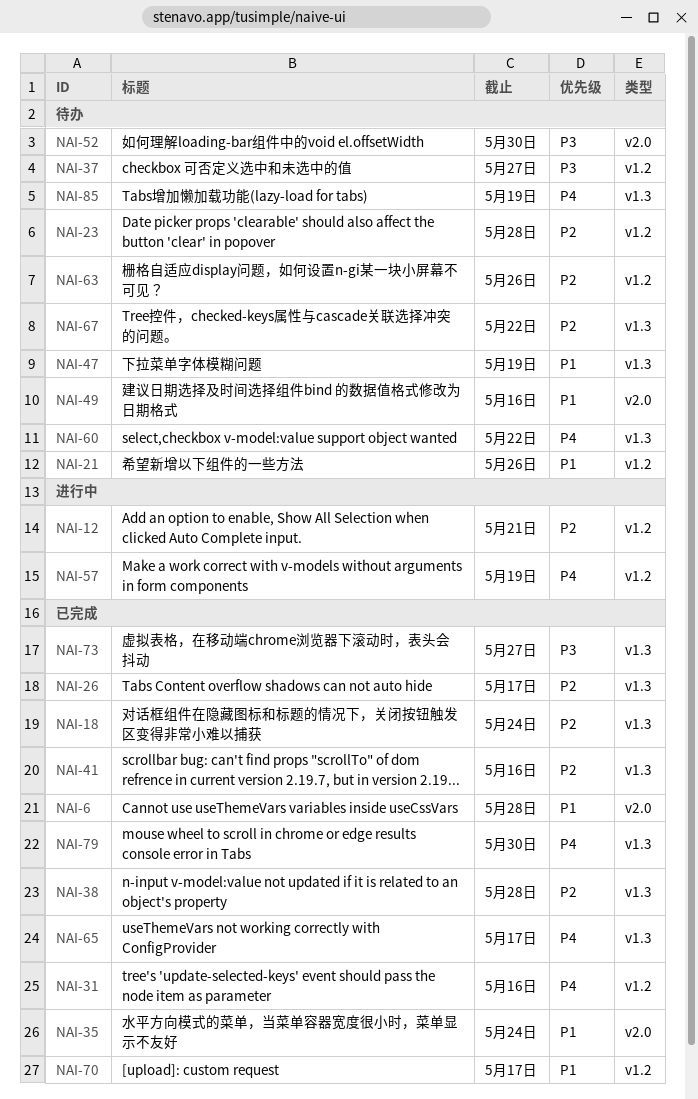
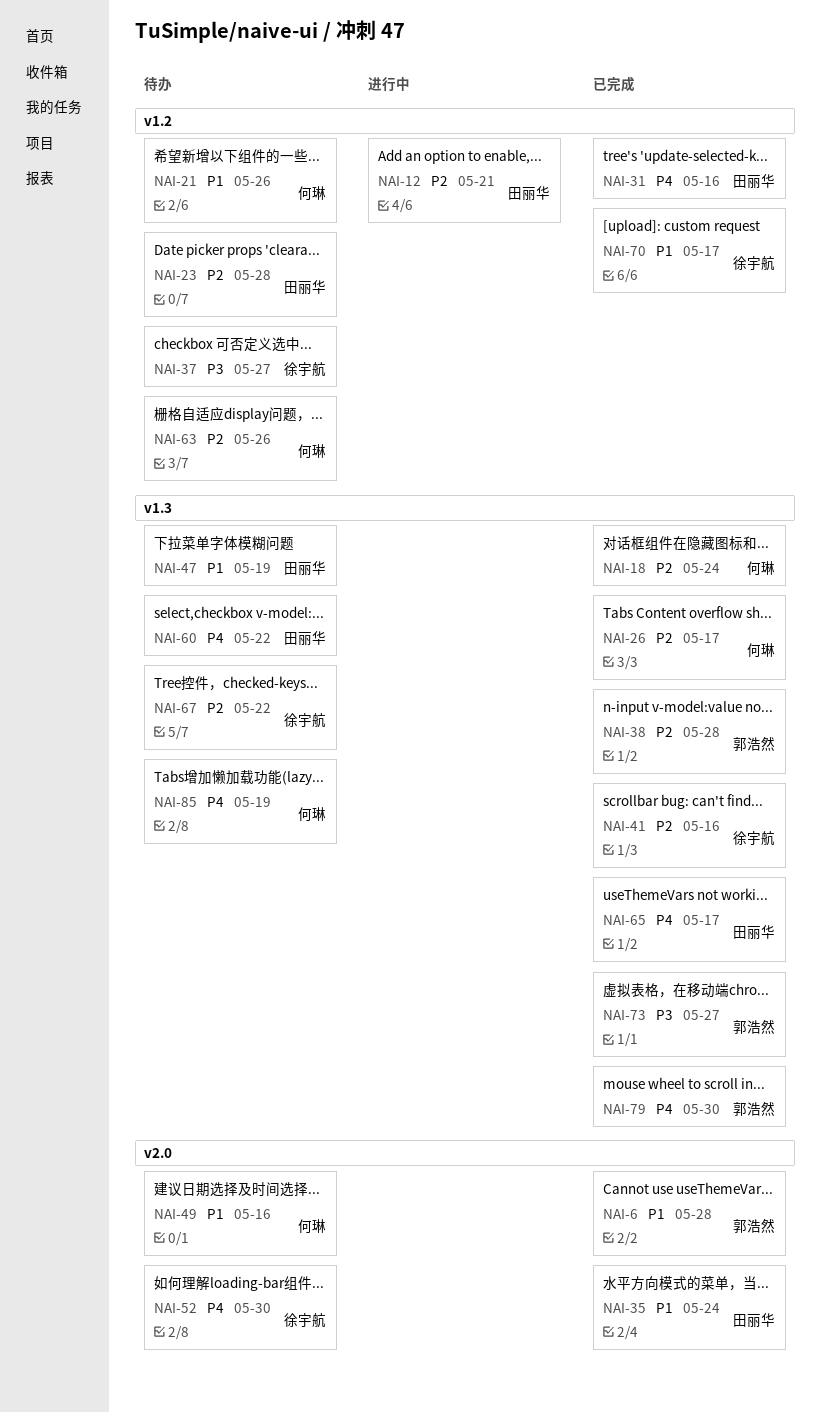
NAI-52, priority: P3 -> P4
NAI-57: present -> none

